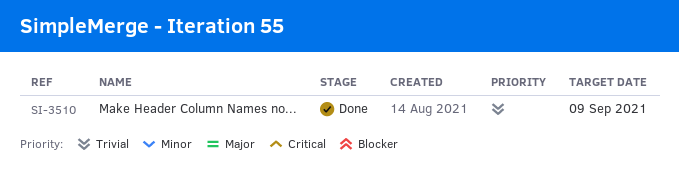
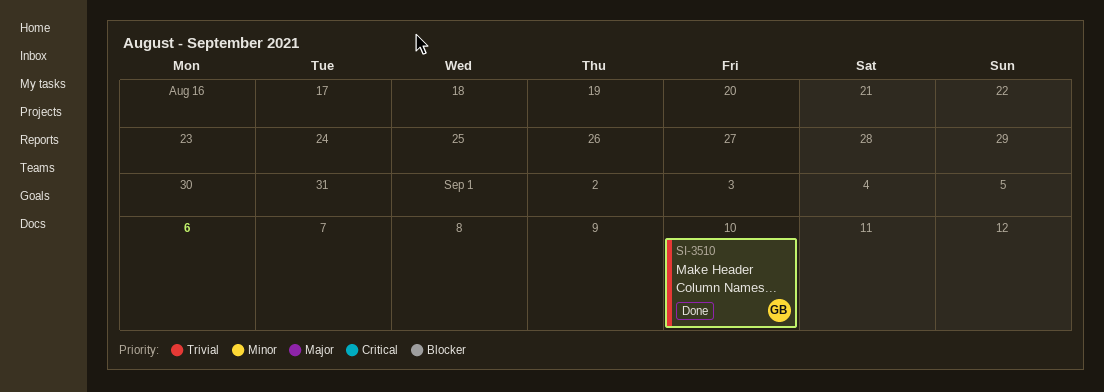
SI-3510, due: Sep 9 -> Sep 10

